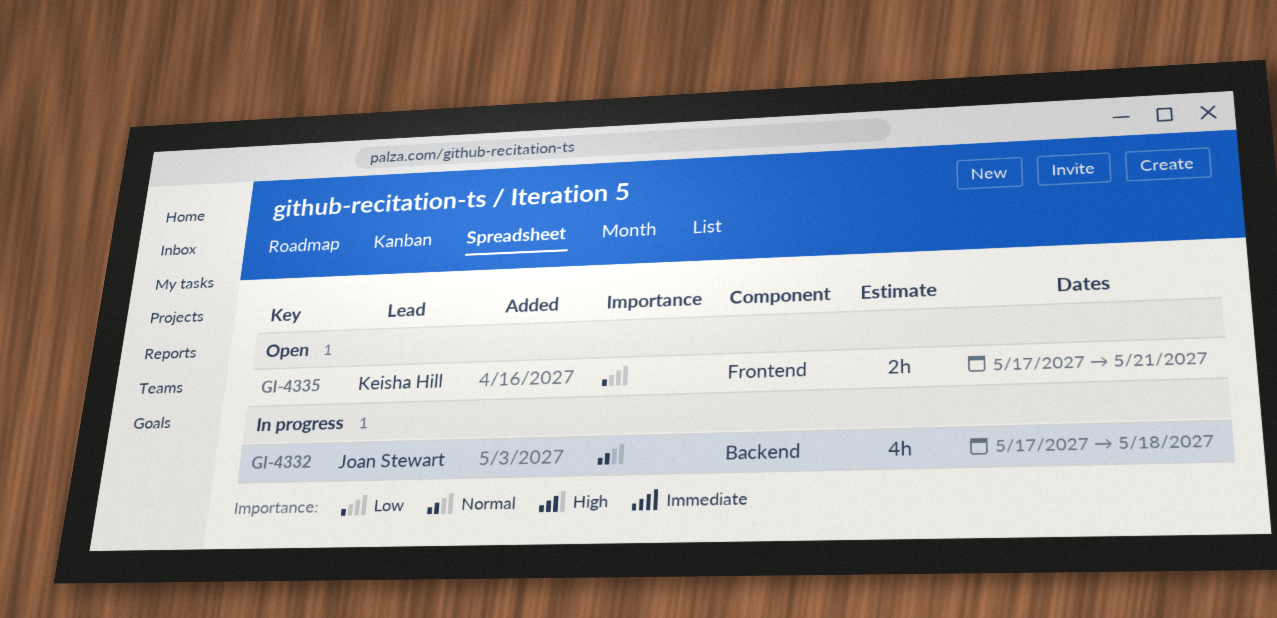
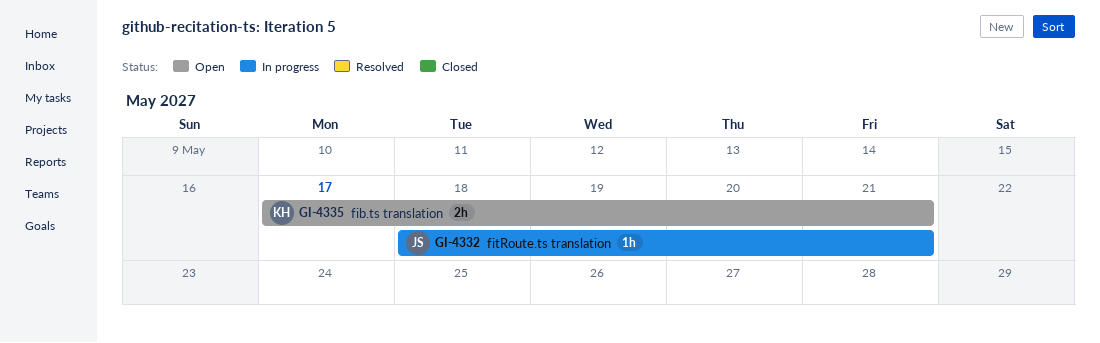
GI-4332, estimate: 4h -> 1h
GI-4332, start: May 17 -> May 18
GI-4332, due: May 18 -> May 21

